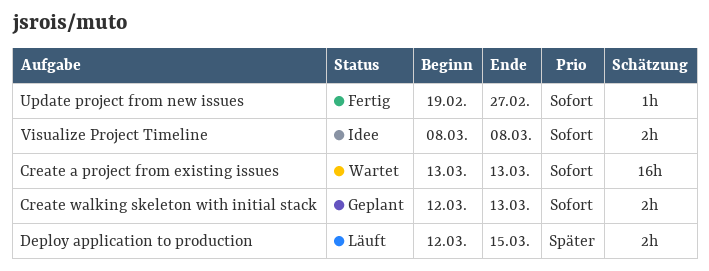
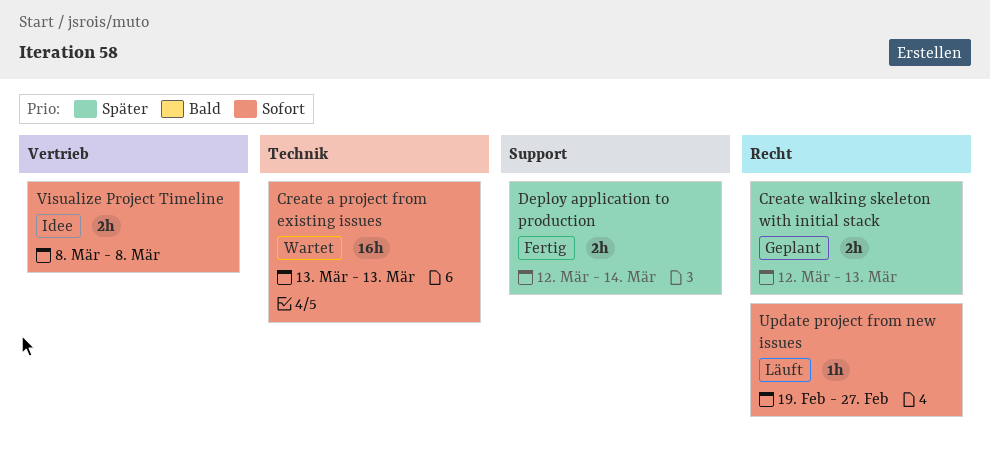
Create walking skeleton with initial stack, priority: Sofort -> Später
Deploy application to production, status: Läuft -> Fertig
Deploy application to production, due: Mar 15 -> Mar 14
Update project from new issues, status: Fertig -> Läuft

